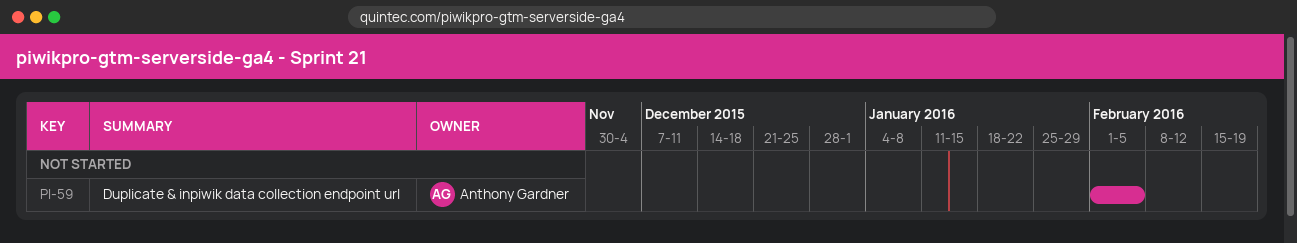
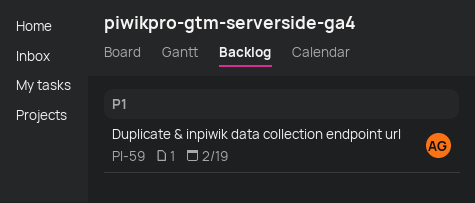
PI-59, due: Feb 5 -> Feb 19

